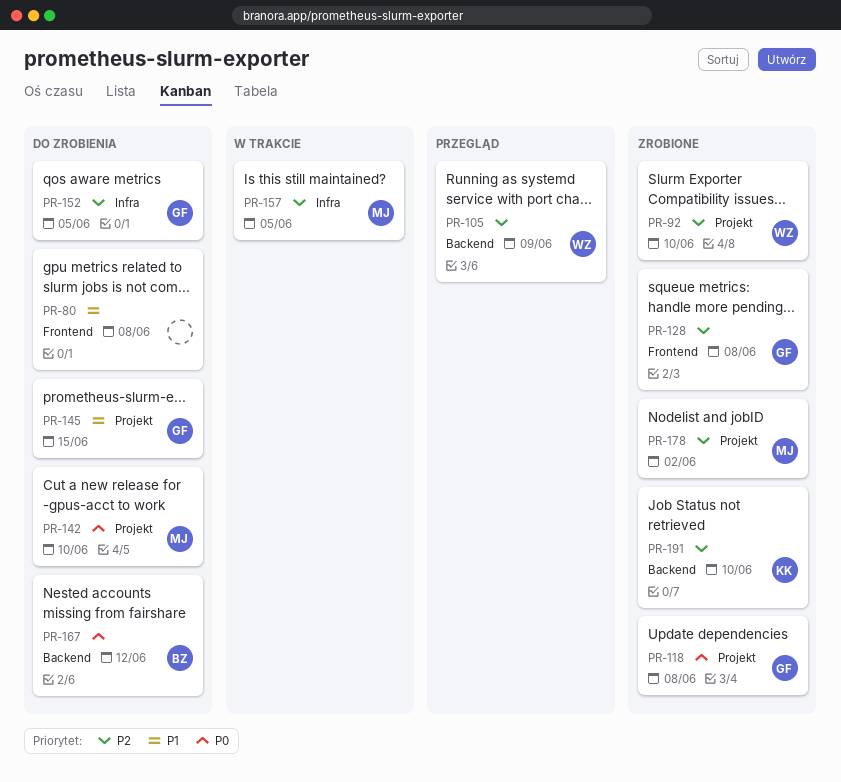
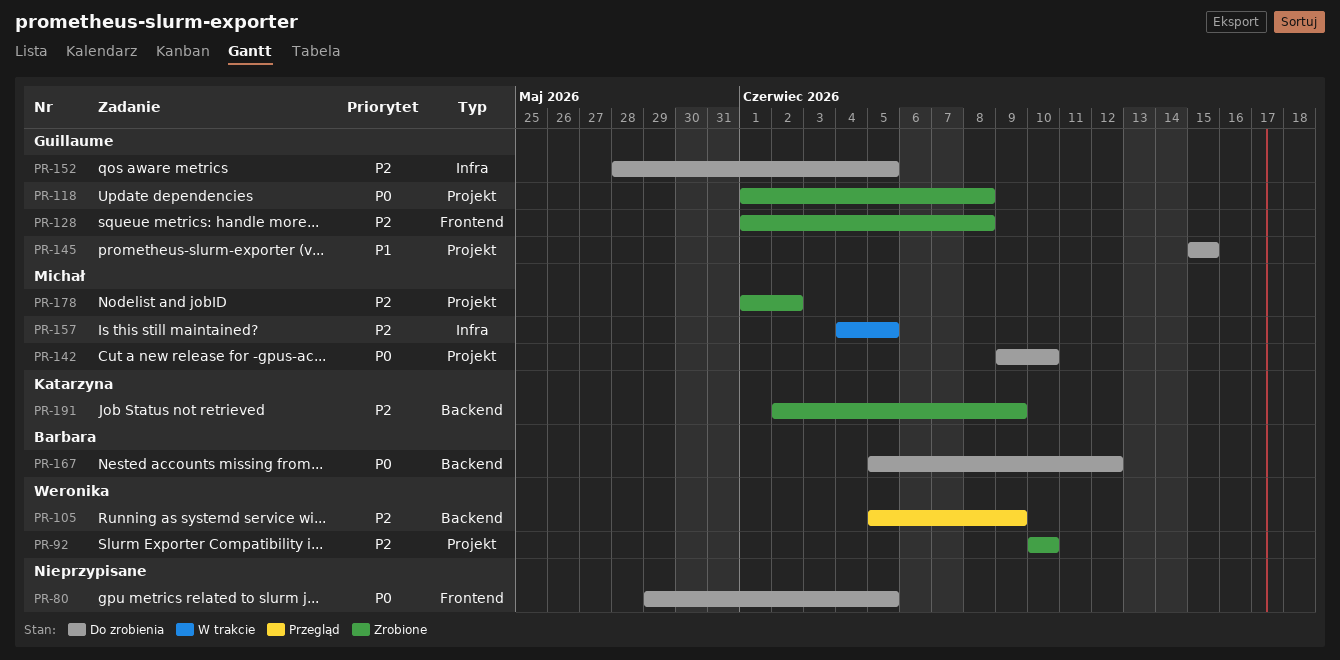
PR-80, priority: P1 -> P0
PR-80, due: Jun 8 -> Jun 5
PR-191, due: Jun 10 -> Jun 9

